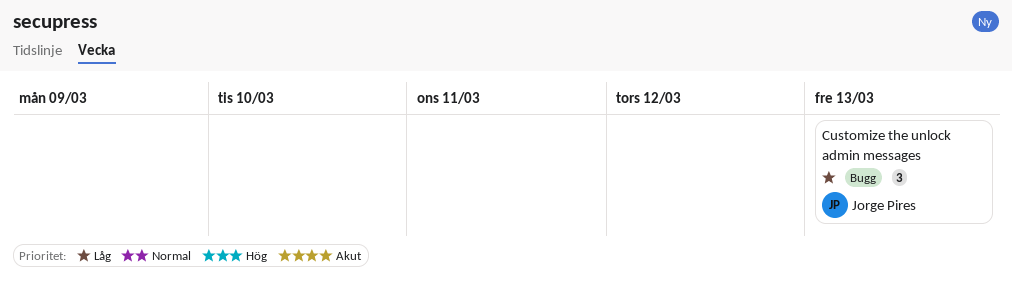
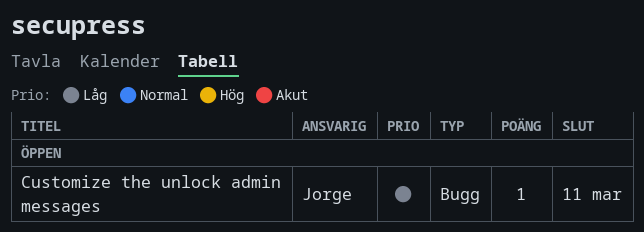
Customize the unlock admin messages, estimate: 3 -> 1
Customize the unlock admin messages, due: Mar 13 -> Mar 11

